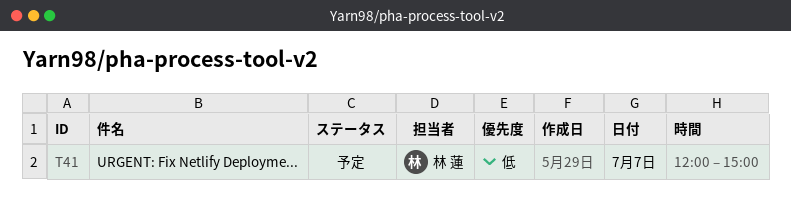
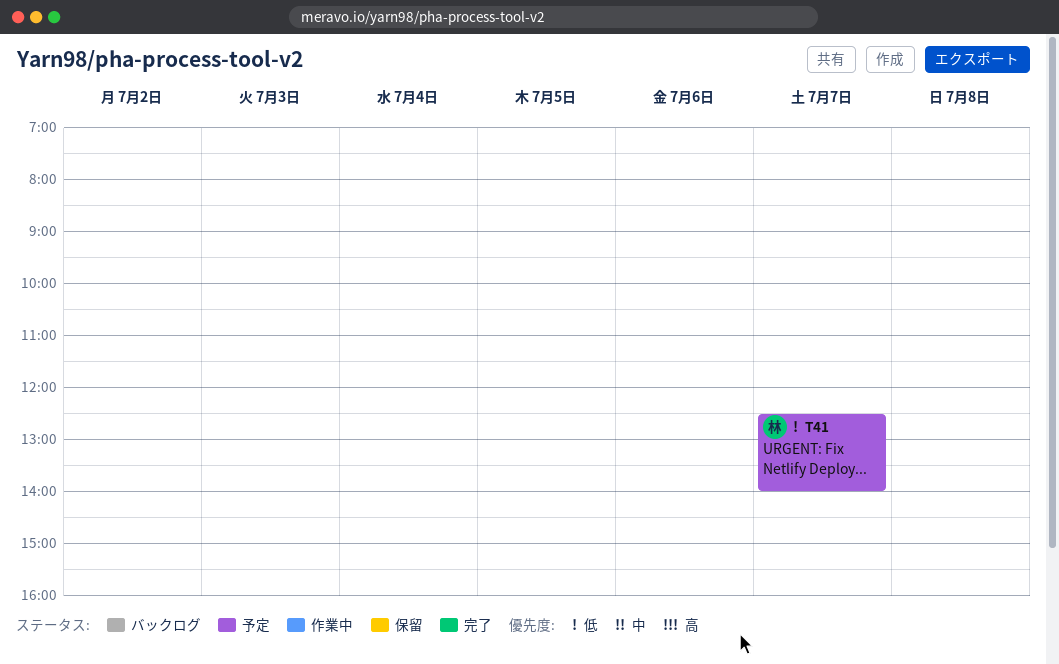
T41, begins: 12:00 -> 12:30
T41, ends: 15:00 -> 14:00

